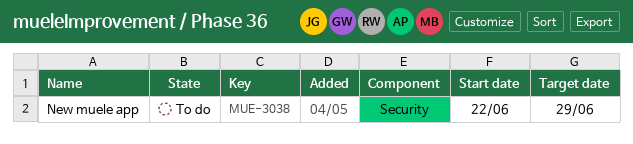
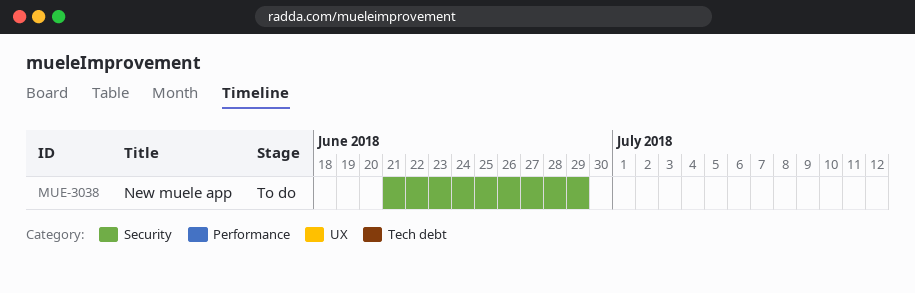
MUE-3038, start: Jun 22 -> Jun 21

